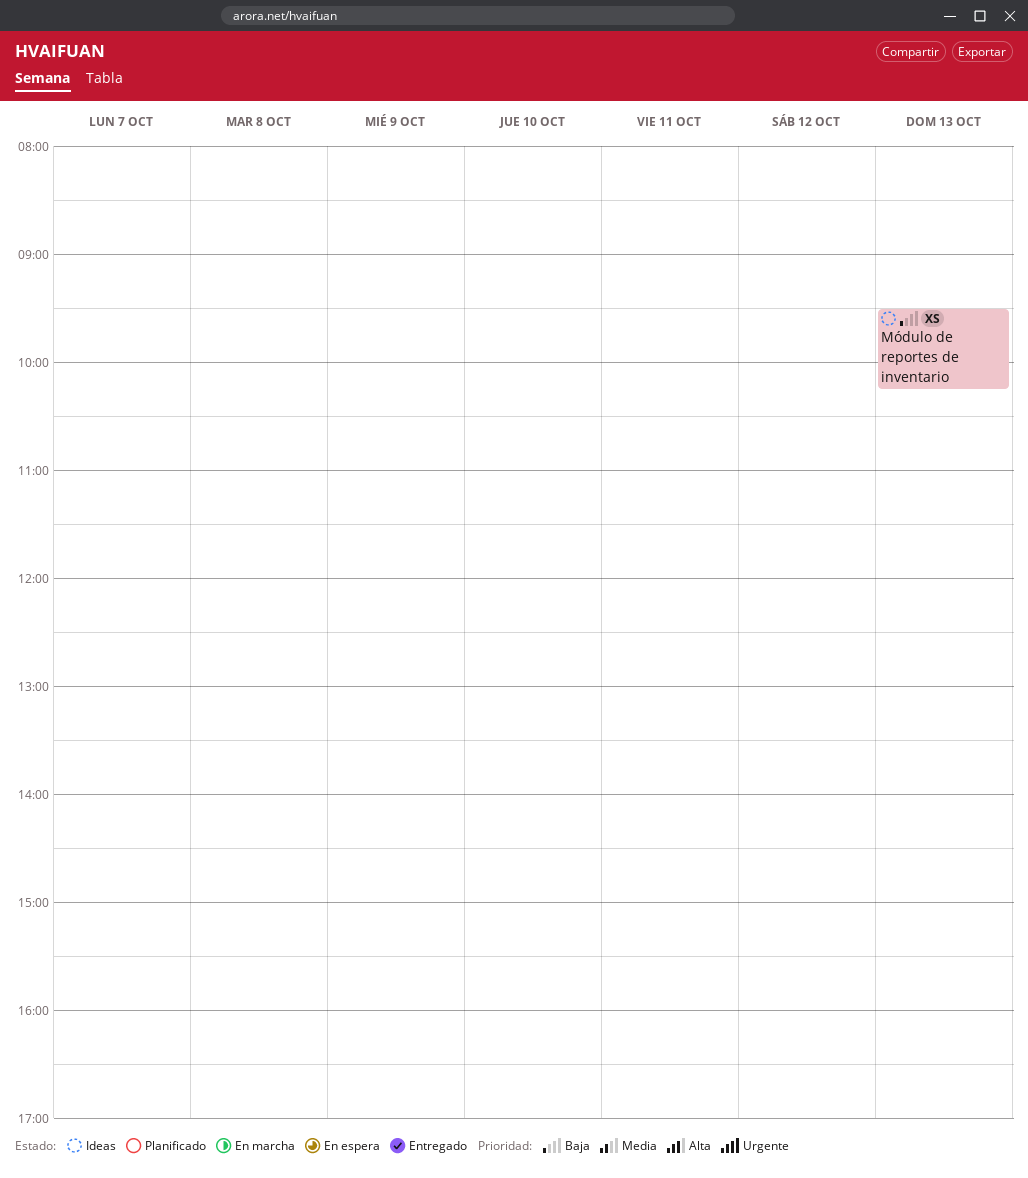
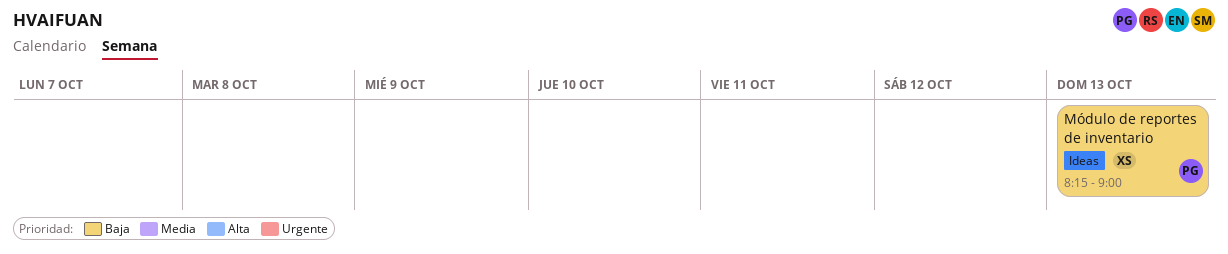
Módulo de reportes de inventario, begins: 09:30 -> 08:15
Módulo de reportes de inventario, ends: 10:15 -> 09:00

